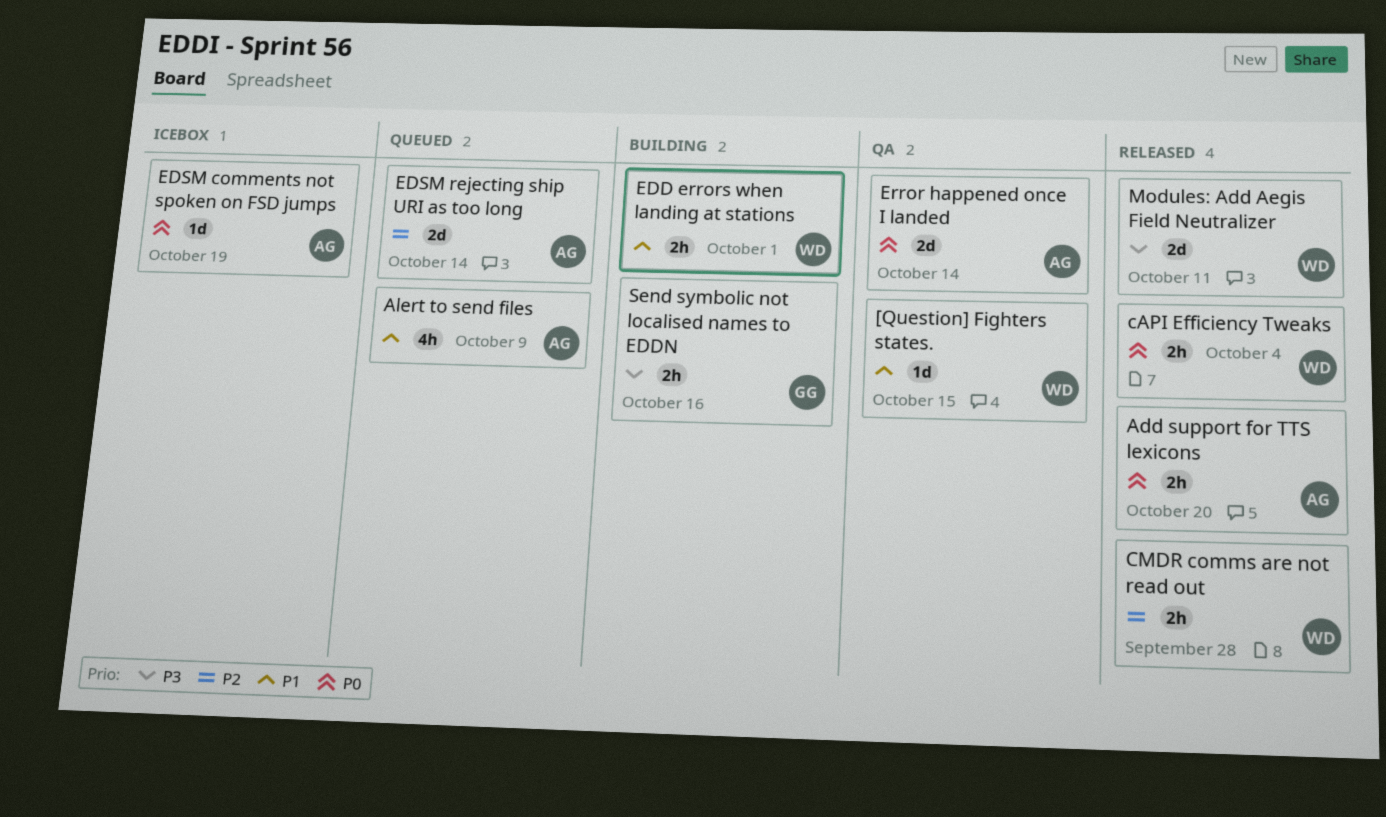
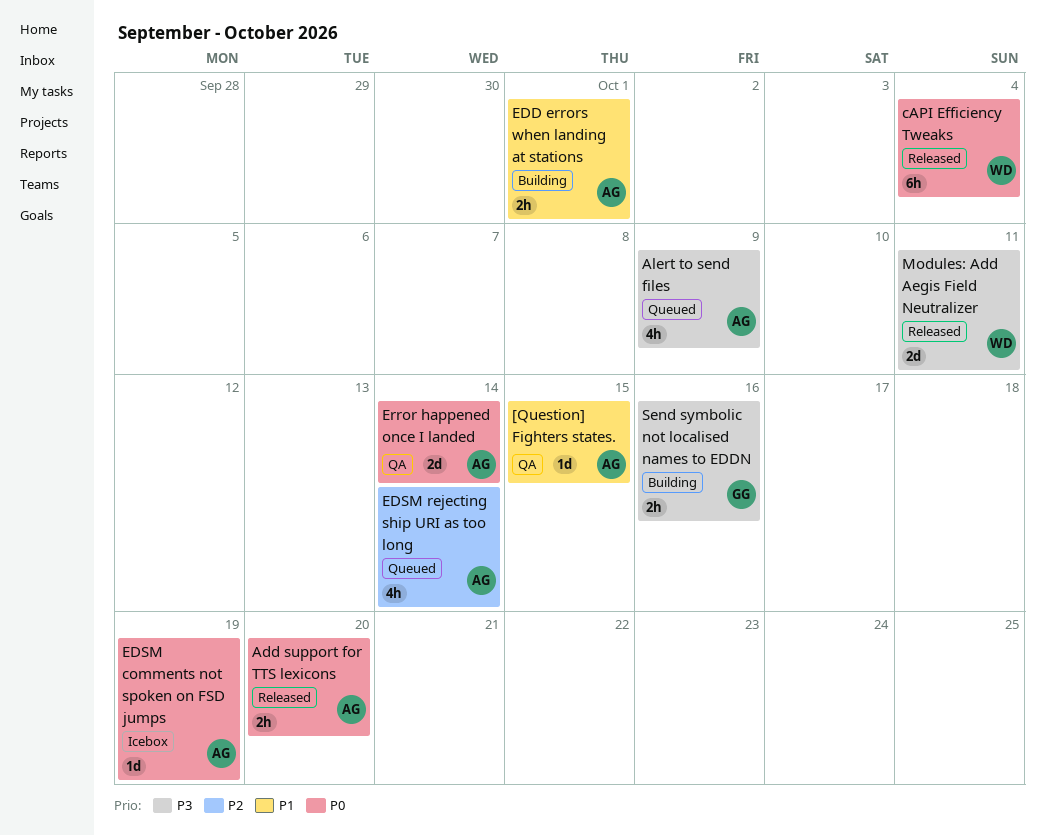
[Question] Fighters states., owner: WD -> AG
Alert to send files, priority: P1 -> P3
cAPI Efficiency Tweaks, estimate: 2h -> 6h
CMDR comms are not read out: present -> none
EDD errors when landing at stations, owner: WD -> AG
EDSM rejecting ship URI as too long, estimate: 2d -> 4h

